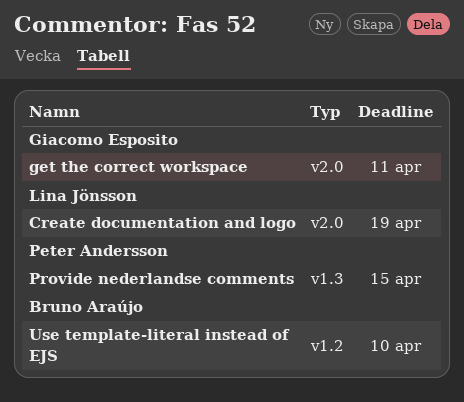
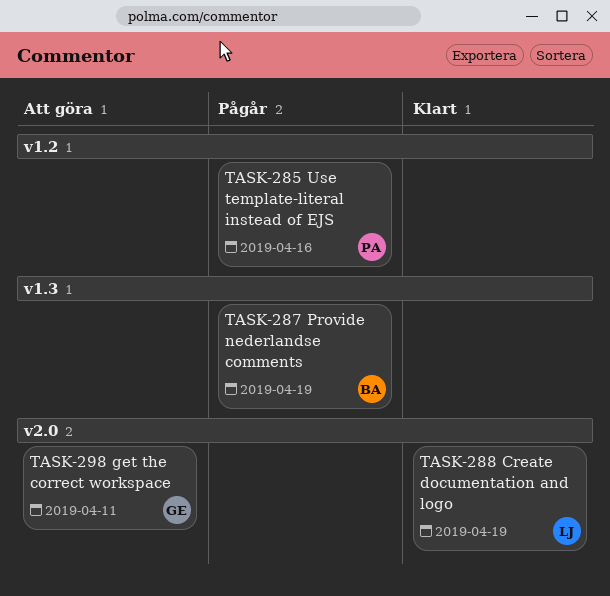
Provide nederlandse comments, owner: Peter Andersson -> Bruno Araújo
Provide nederlandse comments, due: Apr 15 -> Apr 19
Use template-literal instead of EJS, owner: Bruno Araújo -> Peter Andersson
Use template-literal instead of EJS, due: Apr 10 -> Apr 16

